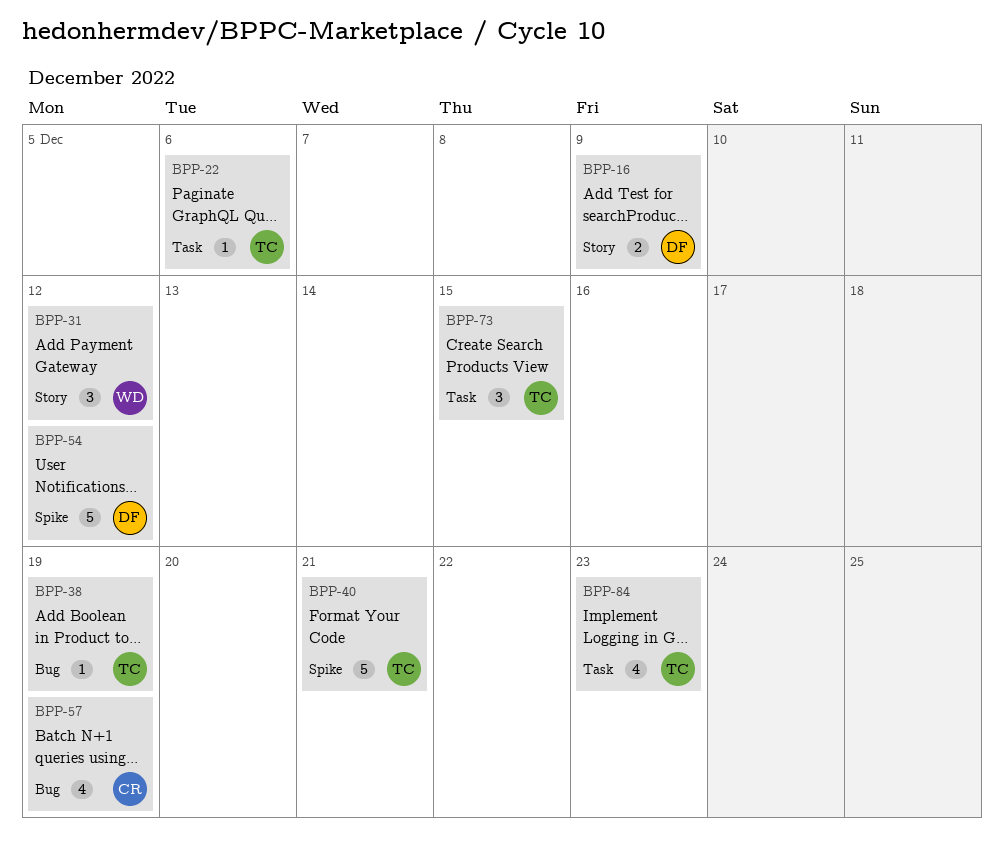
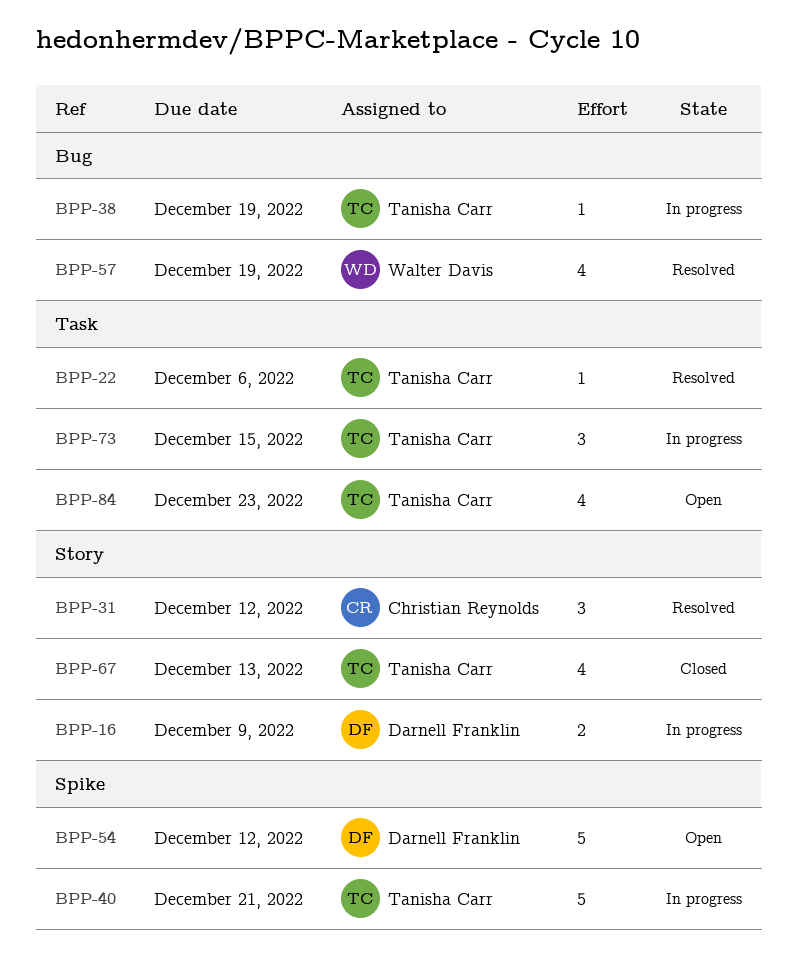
BPP-31, owner: Walter Davis -> Christian Reynolds
BPP-57, owner: Christian Reynolds -> Walter Davis
BPP-67: none -> present

